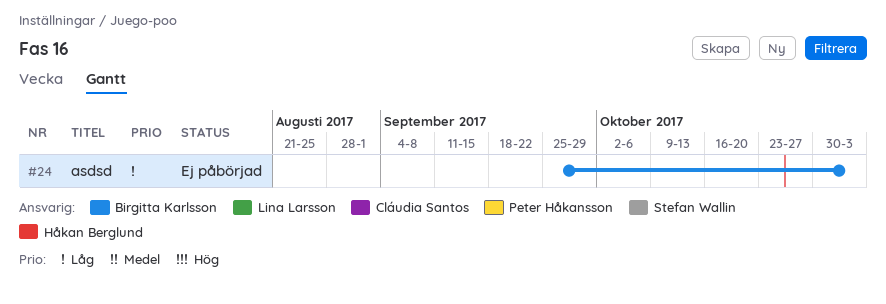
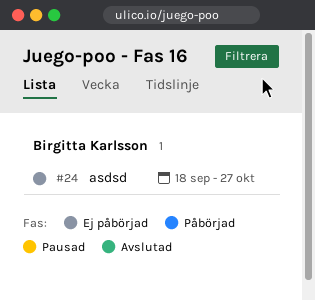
#24, start: Sep 25 -> Sep 18
#24, due: Nov 3 -> Oct 27

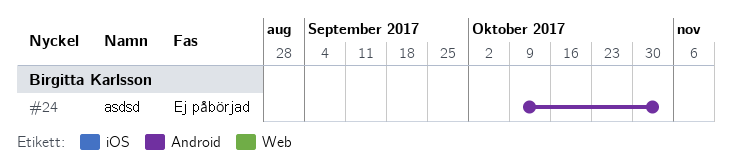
#24, start: Sep 18 -> Oct 9
#24, due: Oct 27 -> Nov 3

